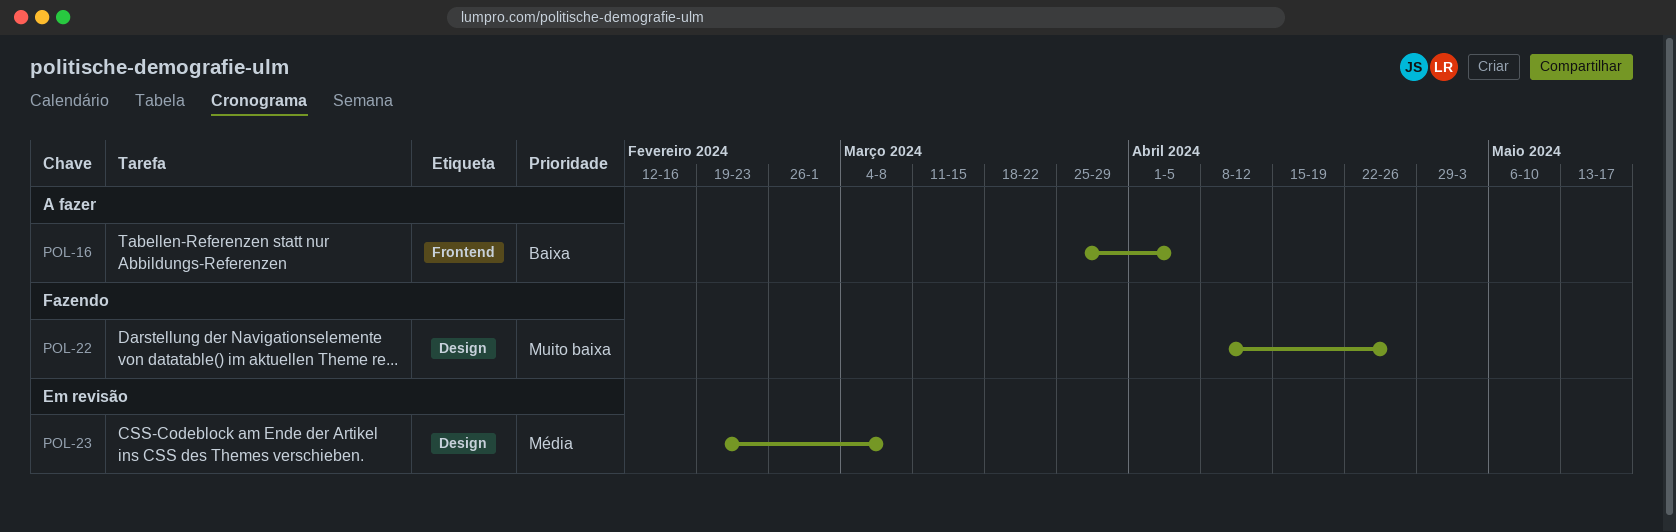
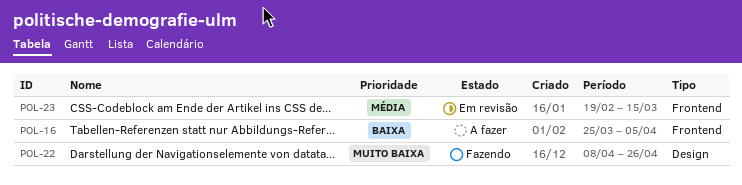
POL-23, label: Design -> Frontend
POL-23, due: Mar 8 -> Mar 15

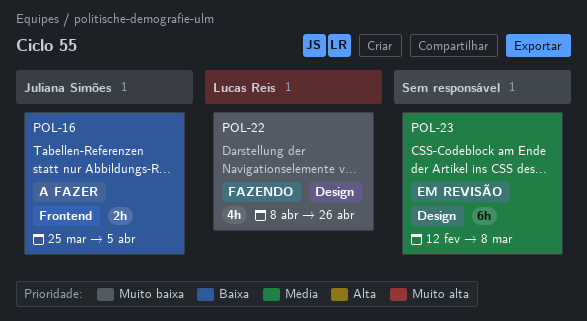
POL-23, label: Frontend -> Design
POL-23, start: Feb 19 -> Feb 12
POL-23, due: Mar 15 -> Mar 8

